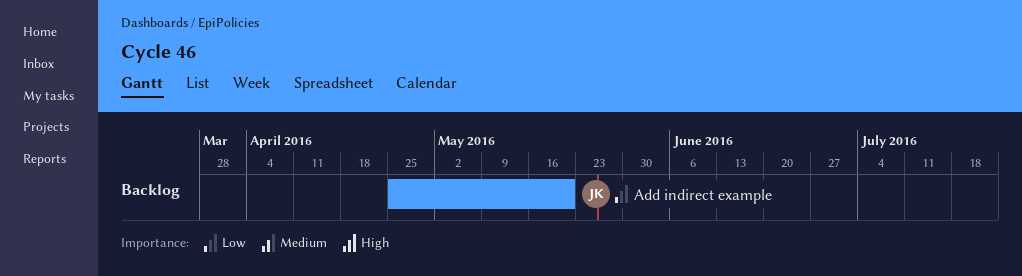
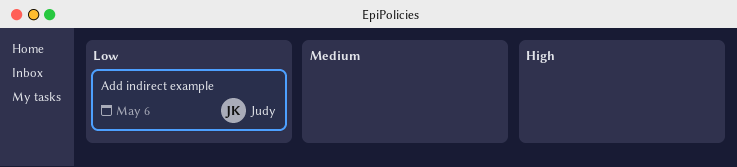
Add indirect example, due: May 20 -> May 6

